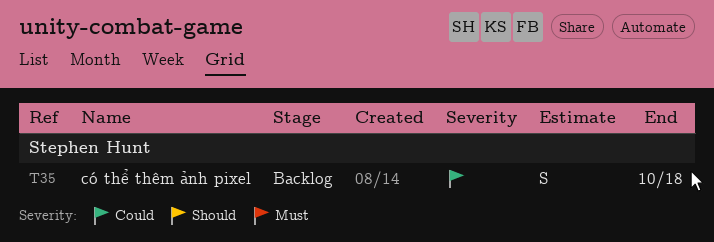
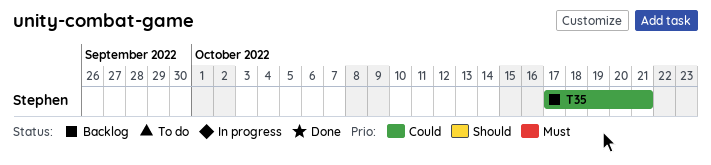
T35, due: Oct 18 -> Oct 21

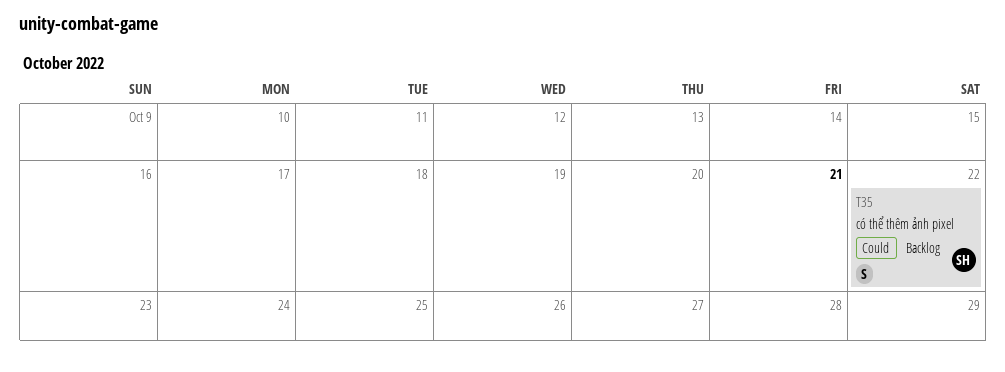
T35, due: Oct 21 -> Oct 22

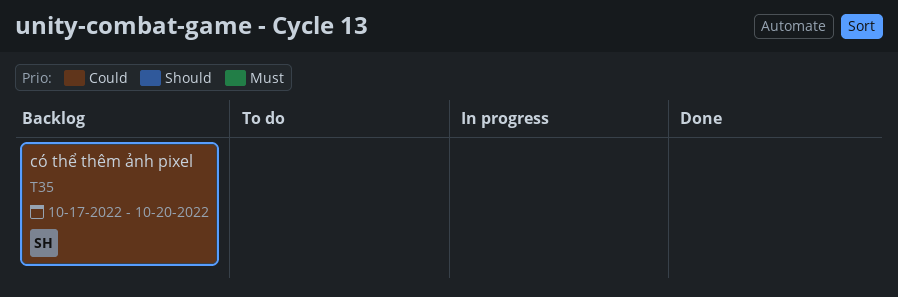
T35, due: Oct 22 -> Oct 20

